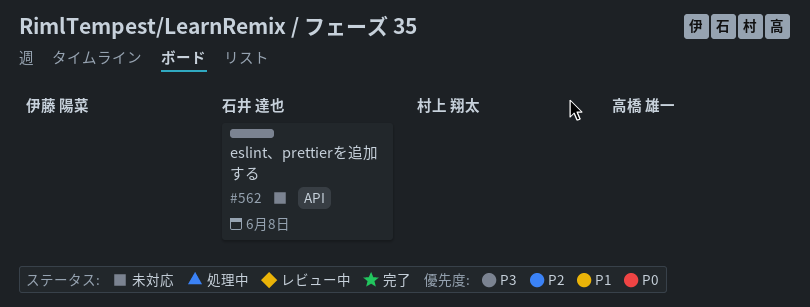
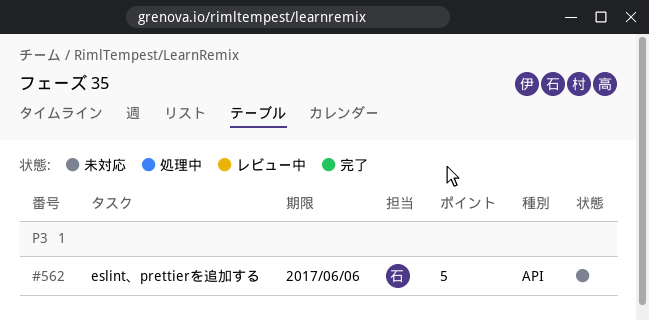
#562, due: Jun 8 -> Jun 6

